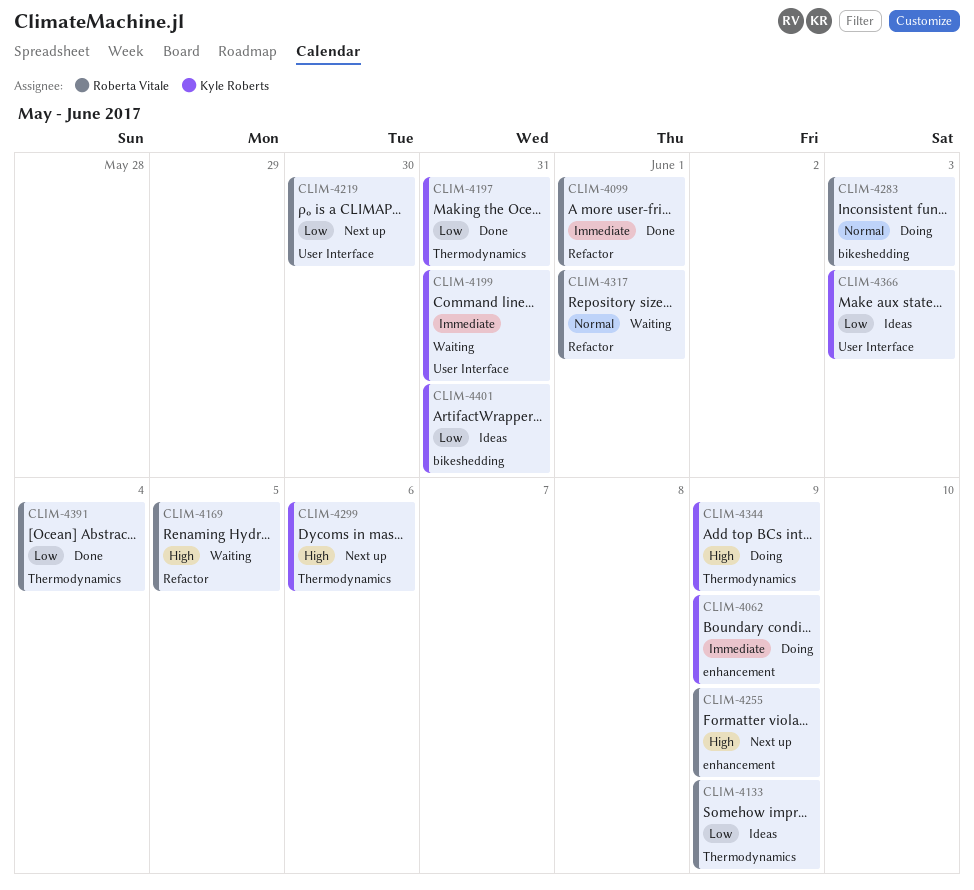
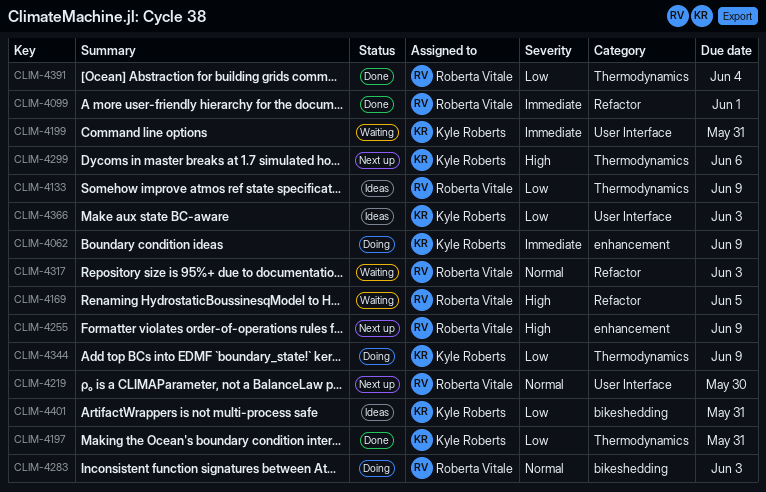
CLIM-4219, priority: Low -> Normal
CLIM-4317, due: Jun 1 -> Jun 3
CLIM-4344, priority: High -> Low

